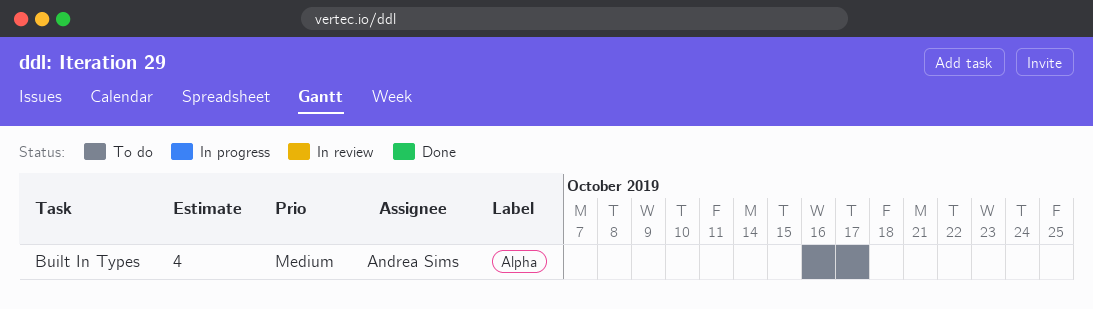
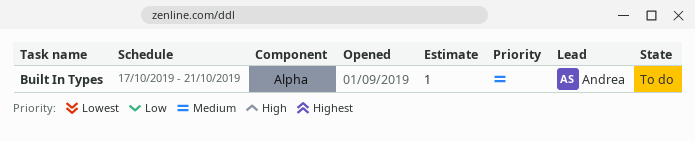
Built In Types, estimate: 4 -> 1
Built In Types, start: Oct 16 -> Oct 17
Built In Types, due: Oct 17 -> Oct 21

